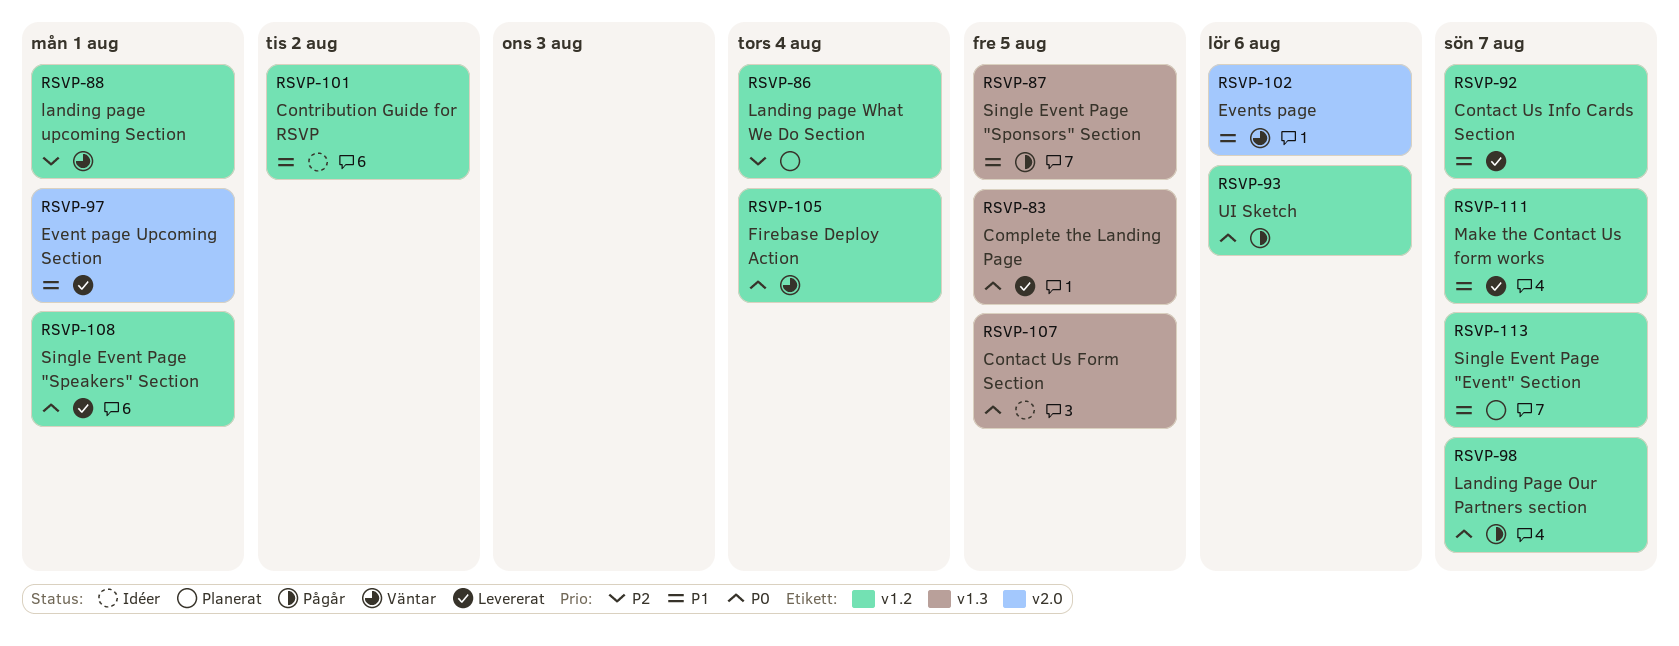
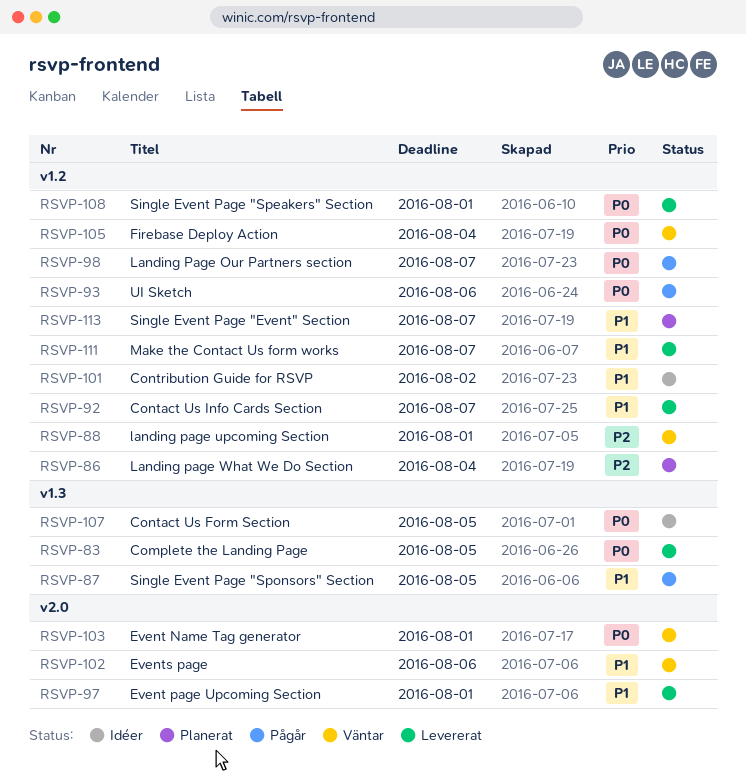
RSVP-103: none -> present

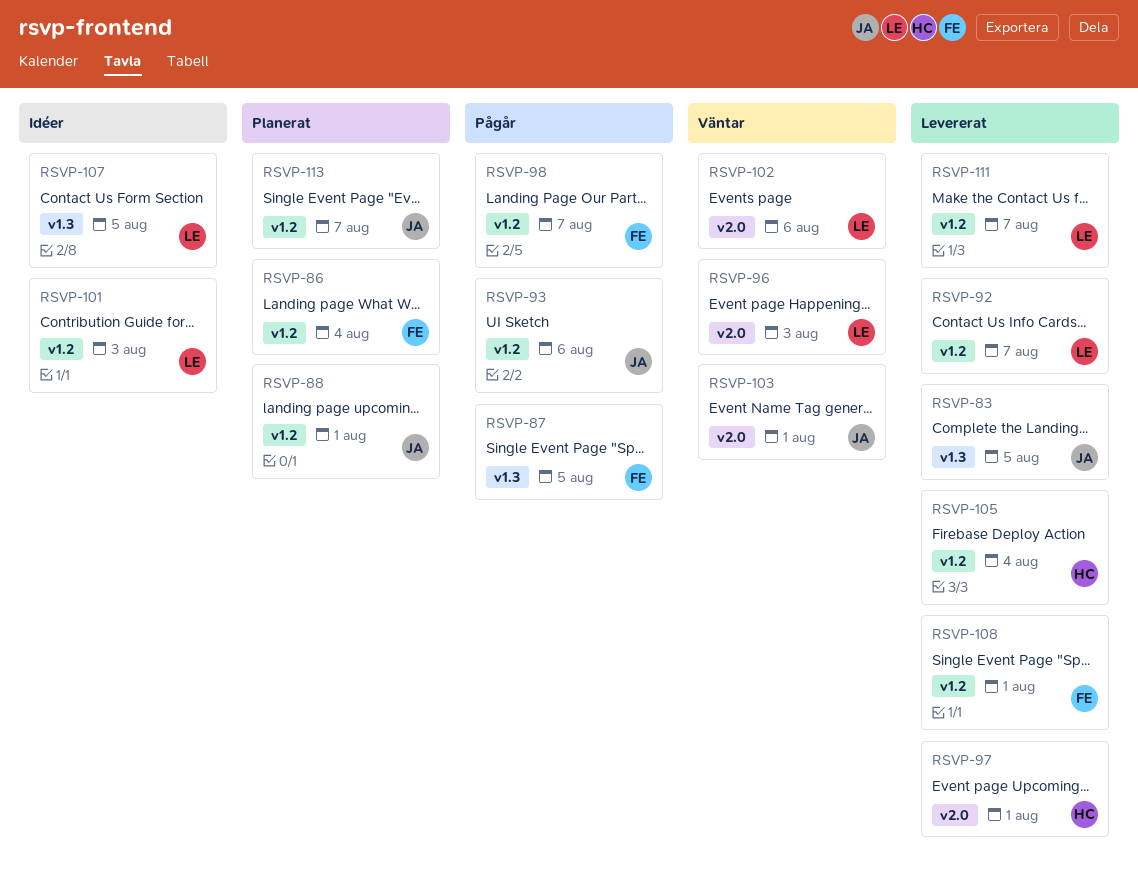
RSVP-88, status: Väntar -> Planerat
RSVP-96: none -> present
RSVP-101, due: Aug 2 -> Aug 3
RSVP-105, status: Väntar -> Levererat

